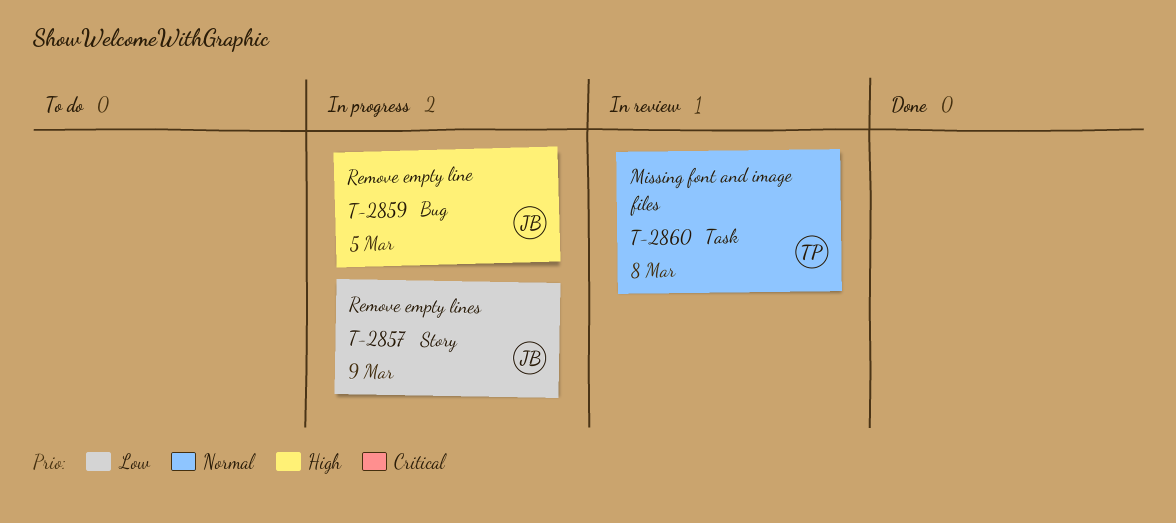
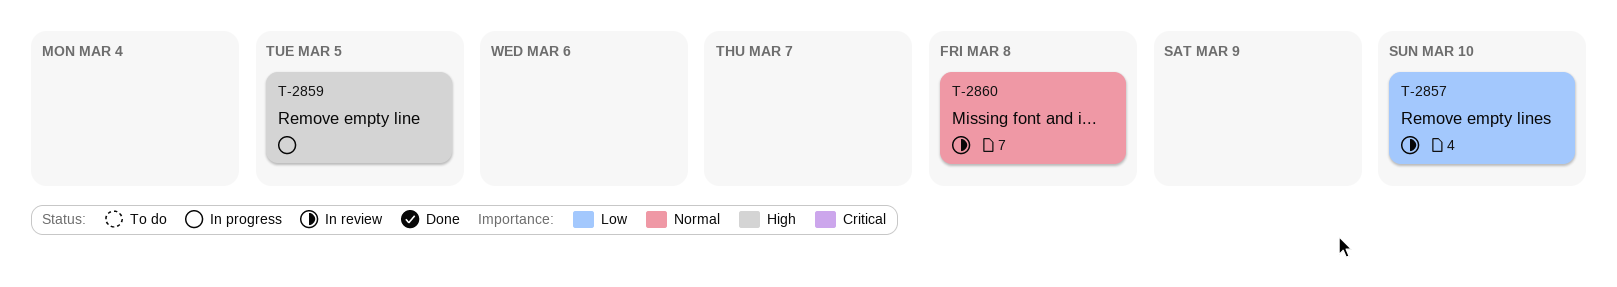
T-2857, status: In progress -> In review
T-2857, due: Mar 9 -> Mar 10

